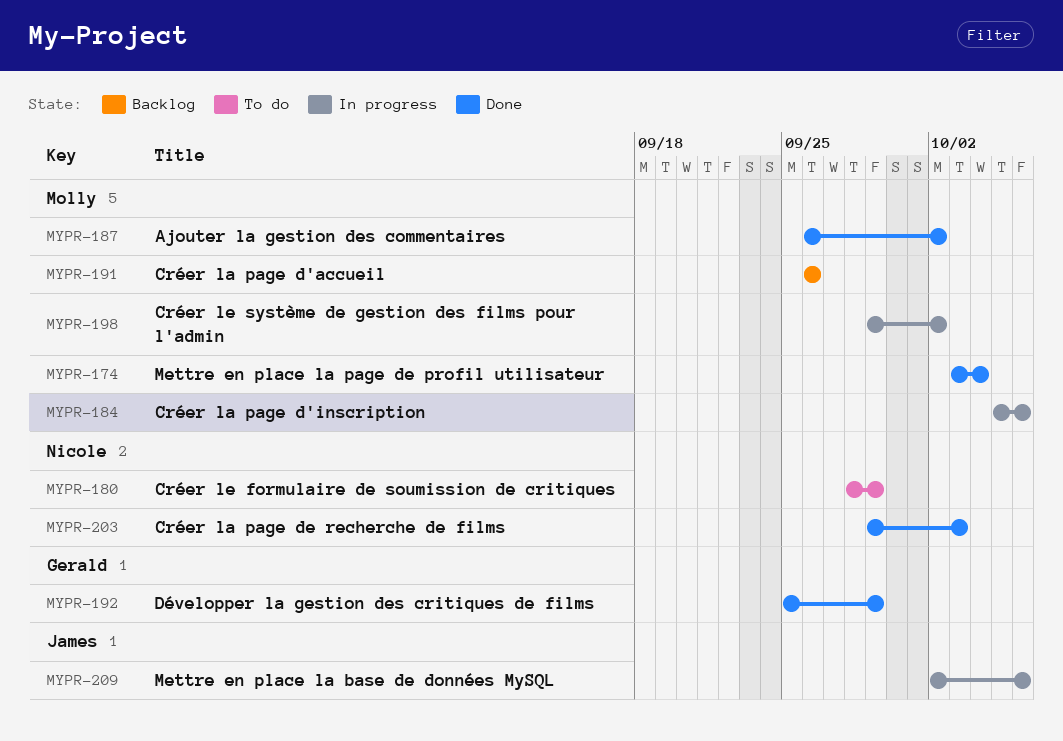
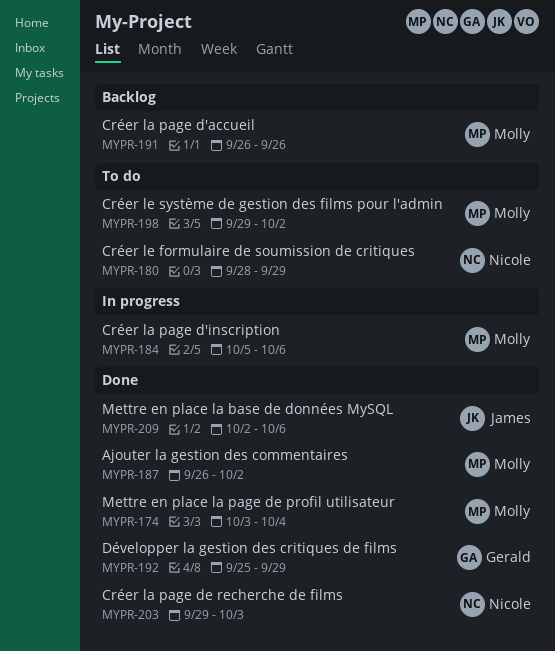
MYPR-198, status: In progress -> To do
MYPR-209, status: In progress -> Done

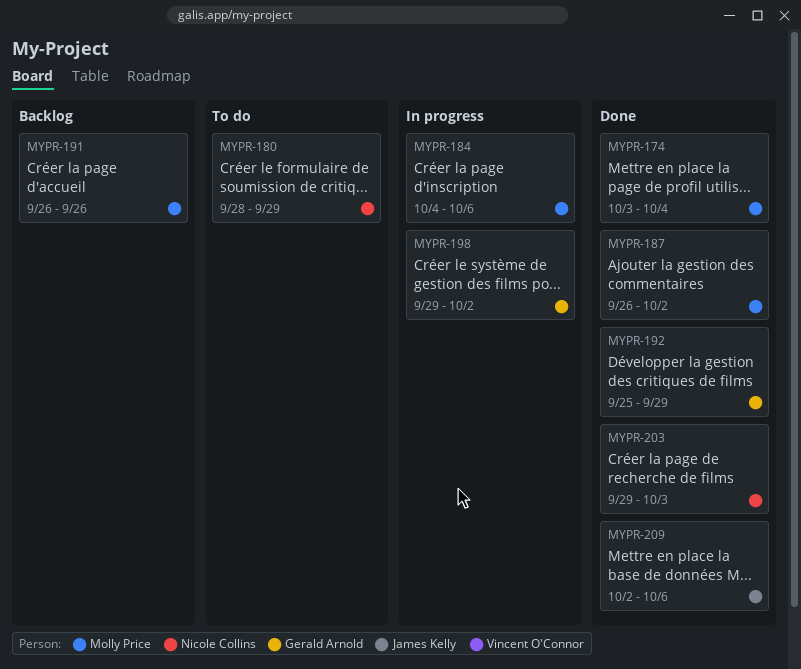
MYPR-184, start: Oct 5 -> Oct 4
MYPR-198, status: To do -> In progress
MYPR-198, owner: Molly Price -> Gerald Arnold

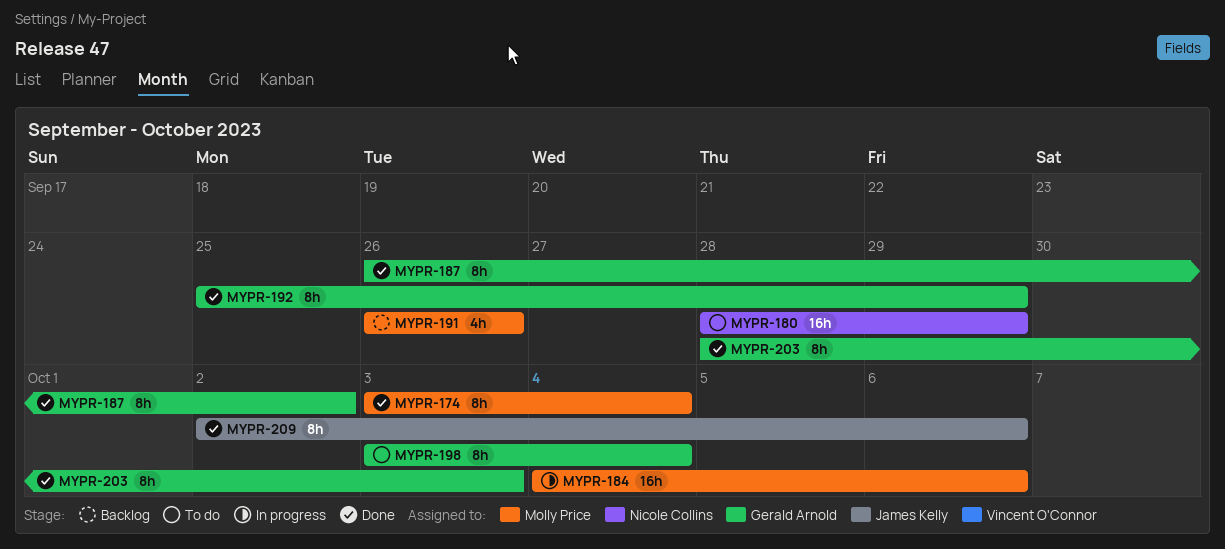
MYPR-187, owner: Molly Price -> Gerald Arnold
MYPR-198, status: In progress -> To do
MYPR-198, start: Sep 29 -> Oct 3
MYPR-198, due: Oct 2 -> Oct 4
MYPR-203, owner: Nicole Collins -> Gerald Arnold
MYPR-203, start: Sep 29 -> Sep 28

